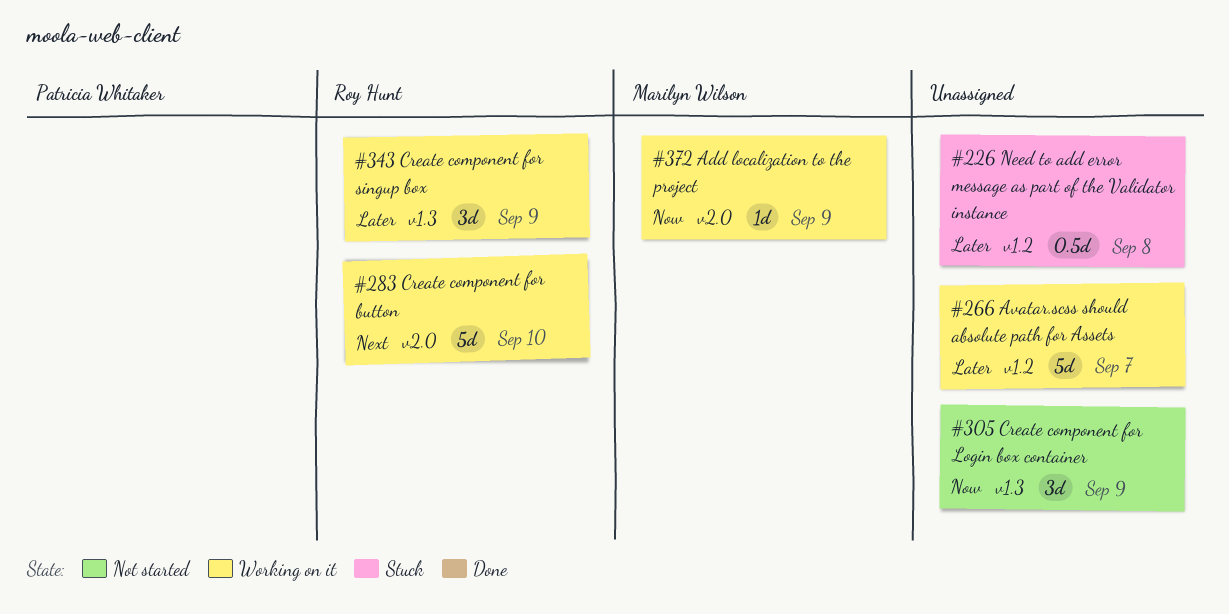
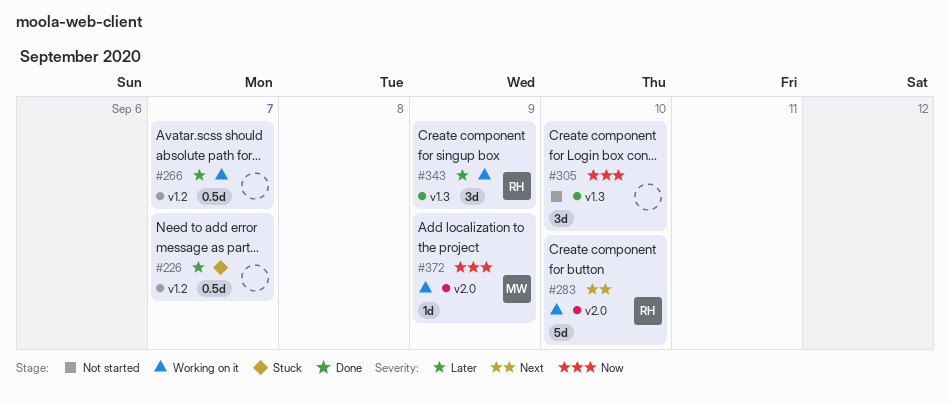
#226, due: Sep 8 -> Sep 7
#266, estimate: 5d -> 0.5d
#305, due: Sep 9 -> Sep 10

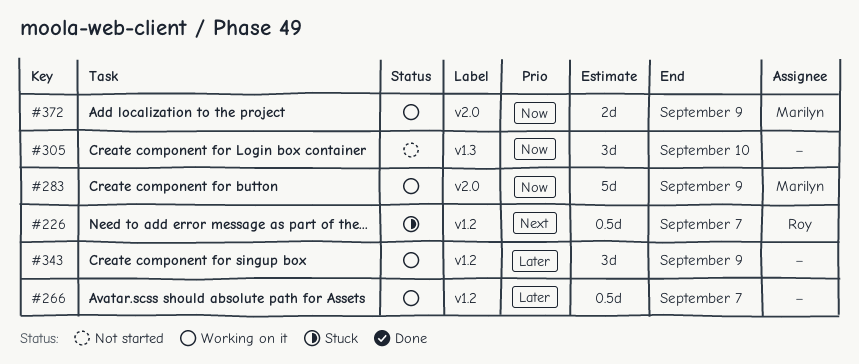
#226, owner: none -> Roy
#226, priority: Later -> Next
#283, owner: Roy -> Marilyn
#283, priority: Next -> Now
#283, due: Sep 10 -> Sep 9
#343, owner: Roy -> none
#343, label: v1.3 -> v1.2
#372, estimate: 1d -> 2d

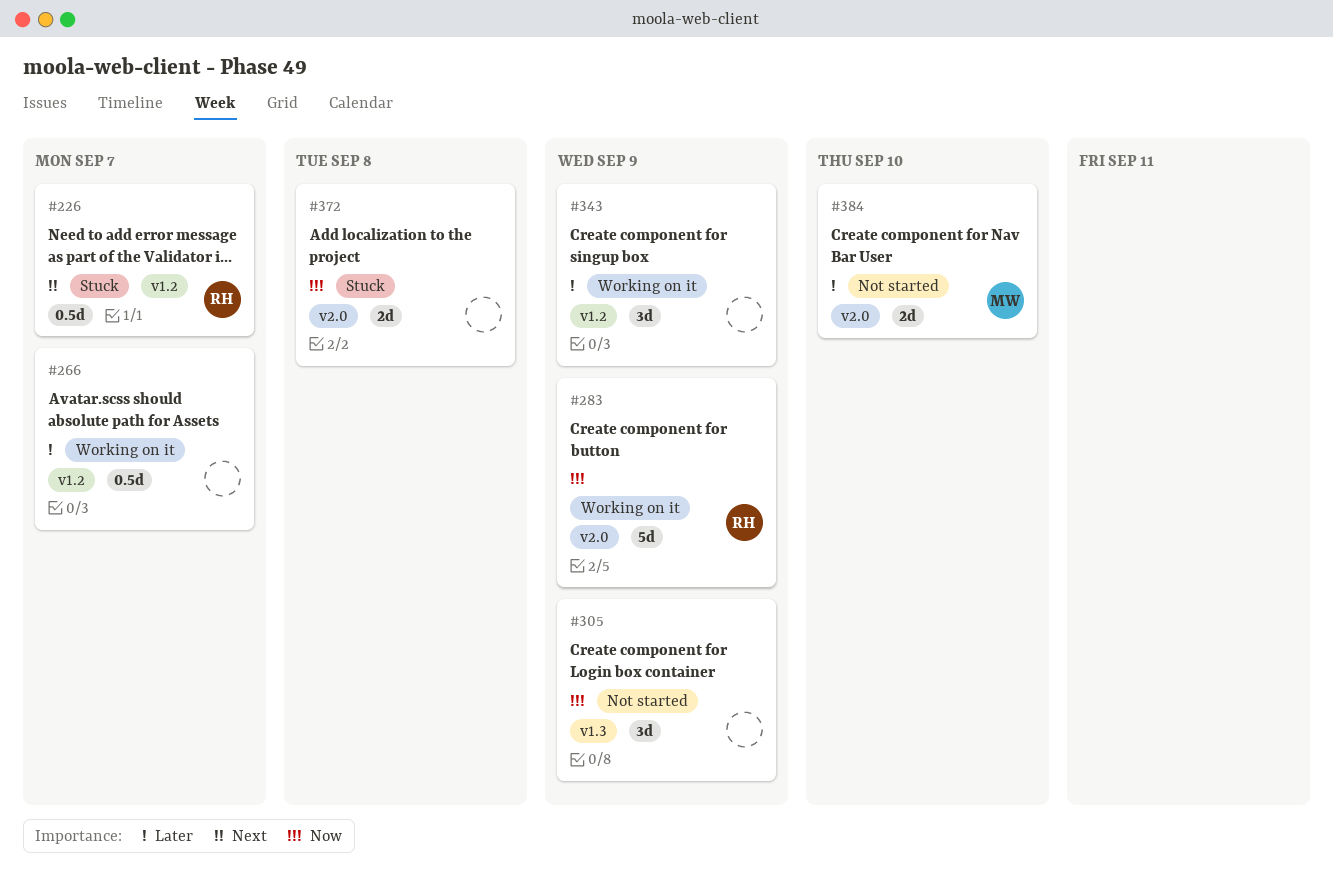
#283, owner: Marilyn -> Roy
#305, due: Sep 10 -> Sep 9
#372, status: Working on it -> Stuck
#372, owner: Marilyn -> none
#372, due: Sep 9 -> Sep 8
#384: none -> present

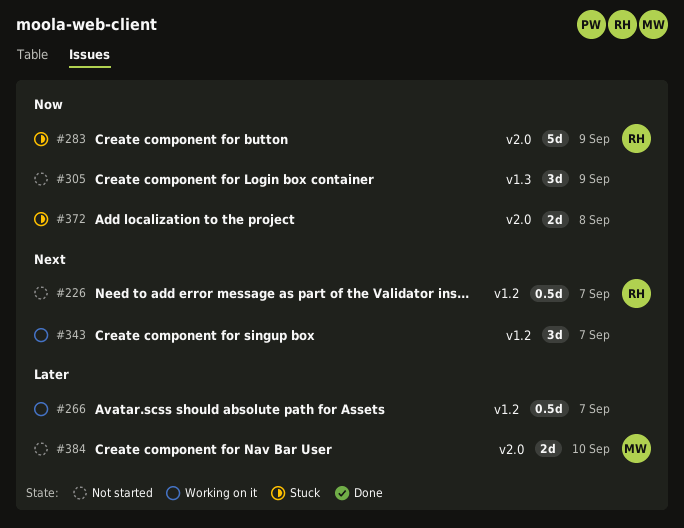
#226, status: Stuck -> Not started
#283, status: Working on it -> Stuck
#343, priority: Later -> Next
#343, due: Sep 9 -> Sep 7

